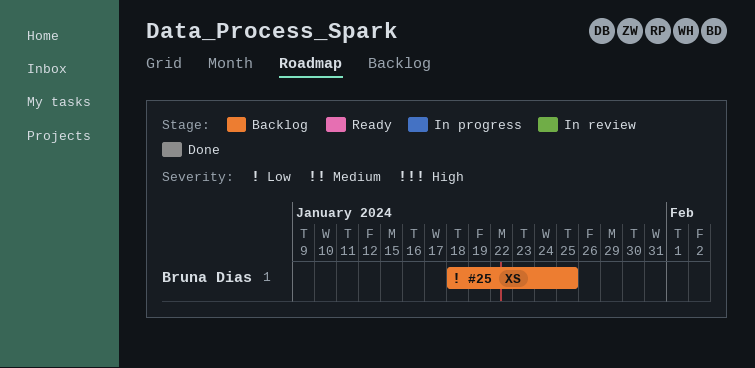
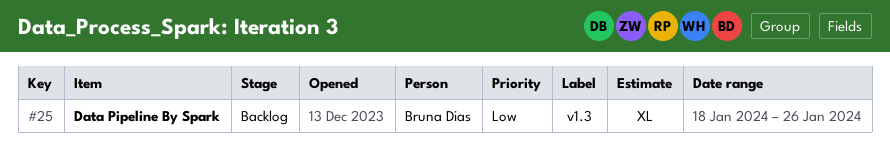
#25, estimate: XS -> XL
#25, due: Jan 25 -> Jan 26

